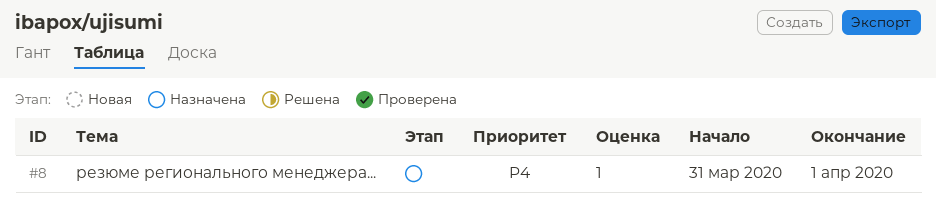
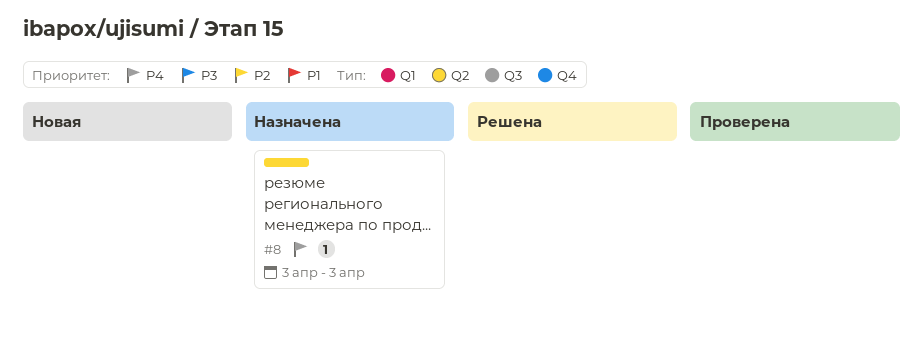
#8, start: Mar 31 -> Apr 3
#8, due: Apr 1 -> Apr 3

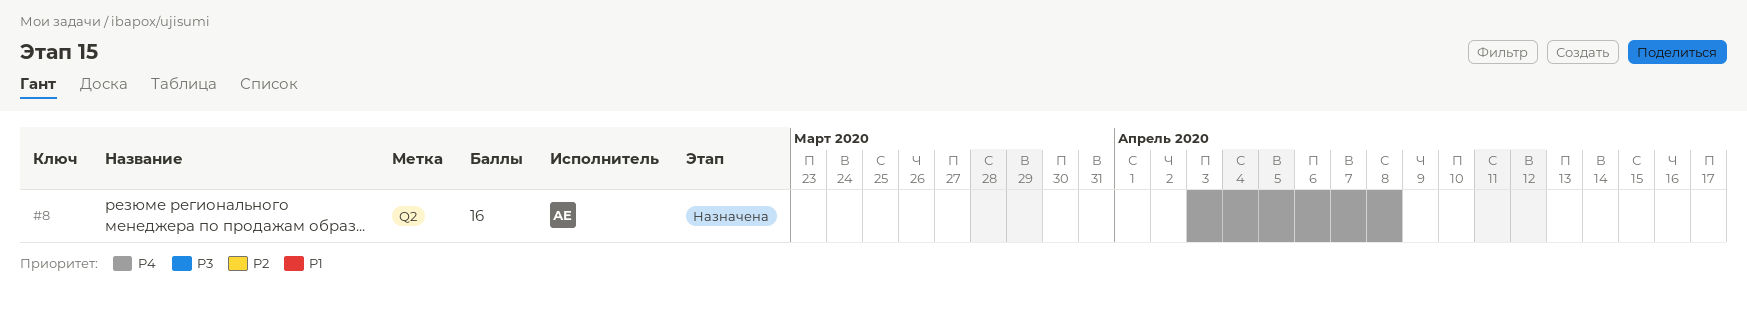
#8, estimate: 1 -> 16
#8, due: Apr 3 -> Apr 8

